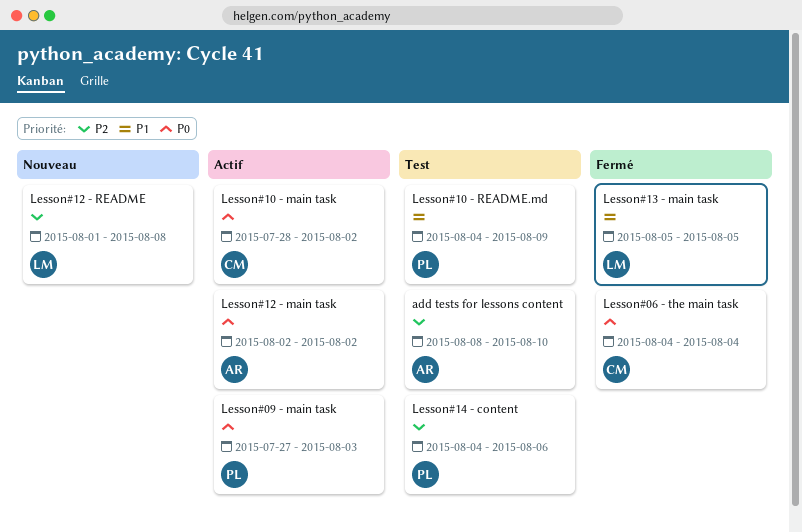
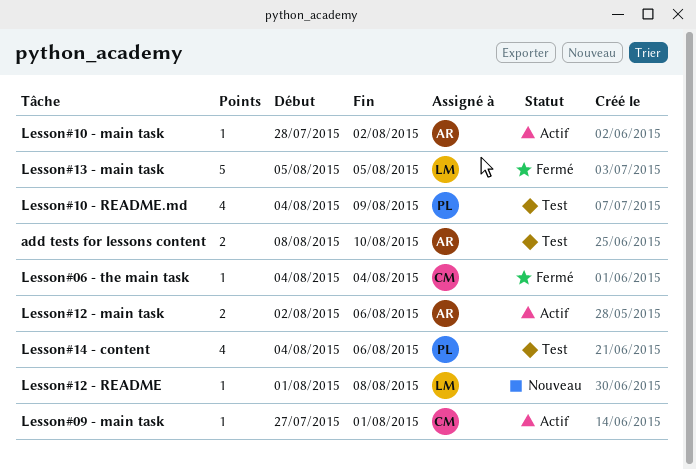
Lesson#09 - main task, owner: PL -> CM
Lesson#09 - main task, due: Aug 3 -> Aug 1
Lesson#10 - main task, owner: CM -> AR
Lesson#12 - main task, due: Aug 2 -> Aug 6

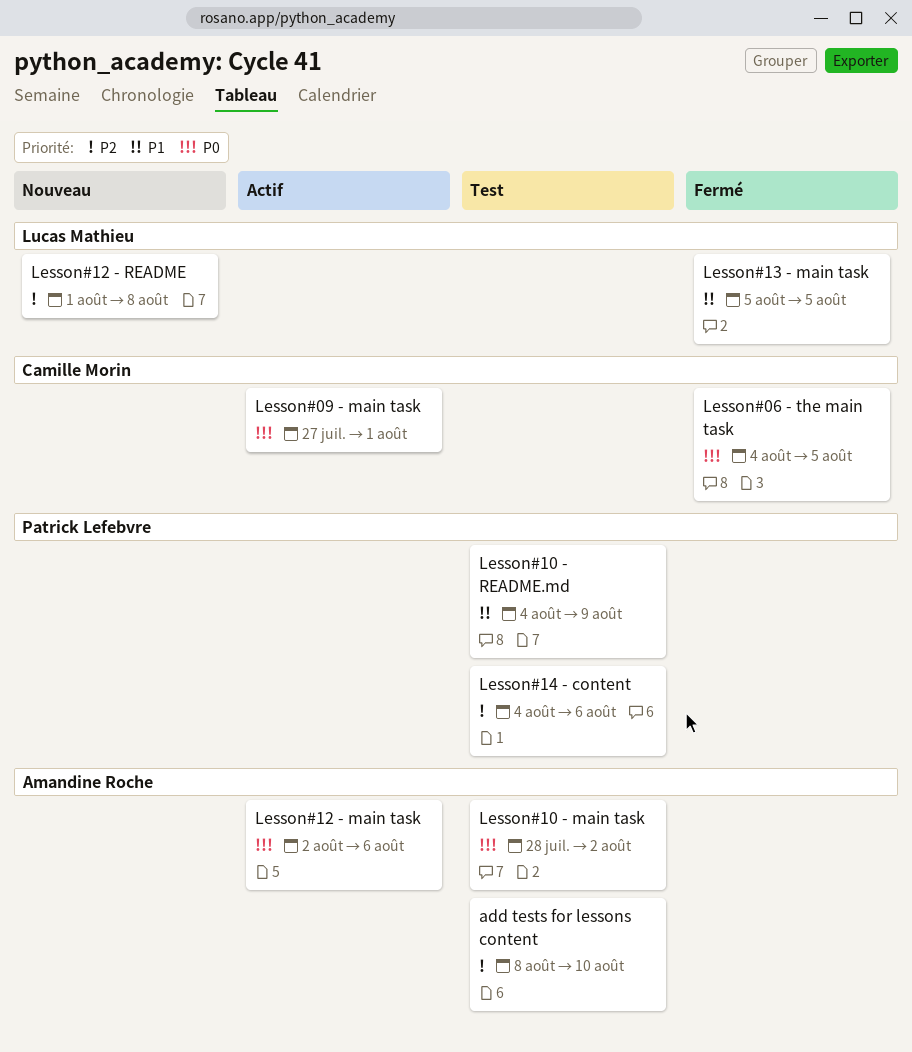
Lesson#06 - the main task, due: Aug 4 -> Aug 5
Lesson#10 - main task, status: Actif -> Test

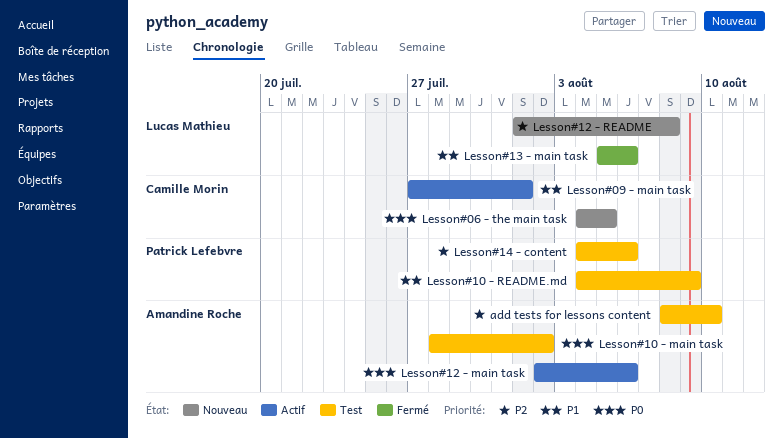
Lesson#06 - the main task, status: Fermé -> Nouveau
Lesson#09 - main task, priority: P0 -> P1
Lesson#13 - main task, due: Aug 5 -> Aug 6

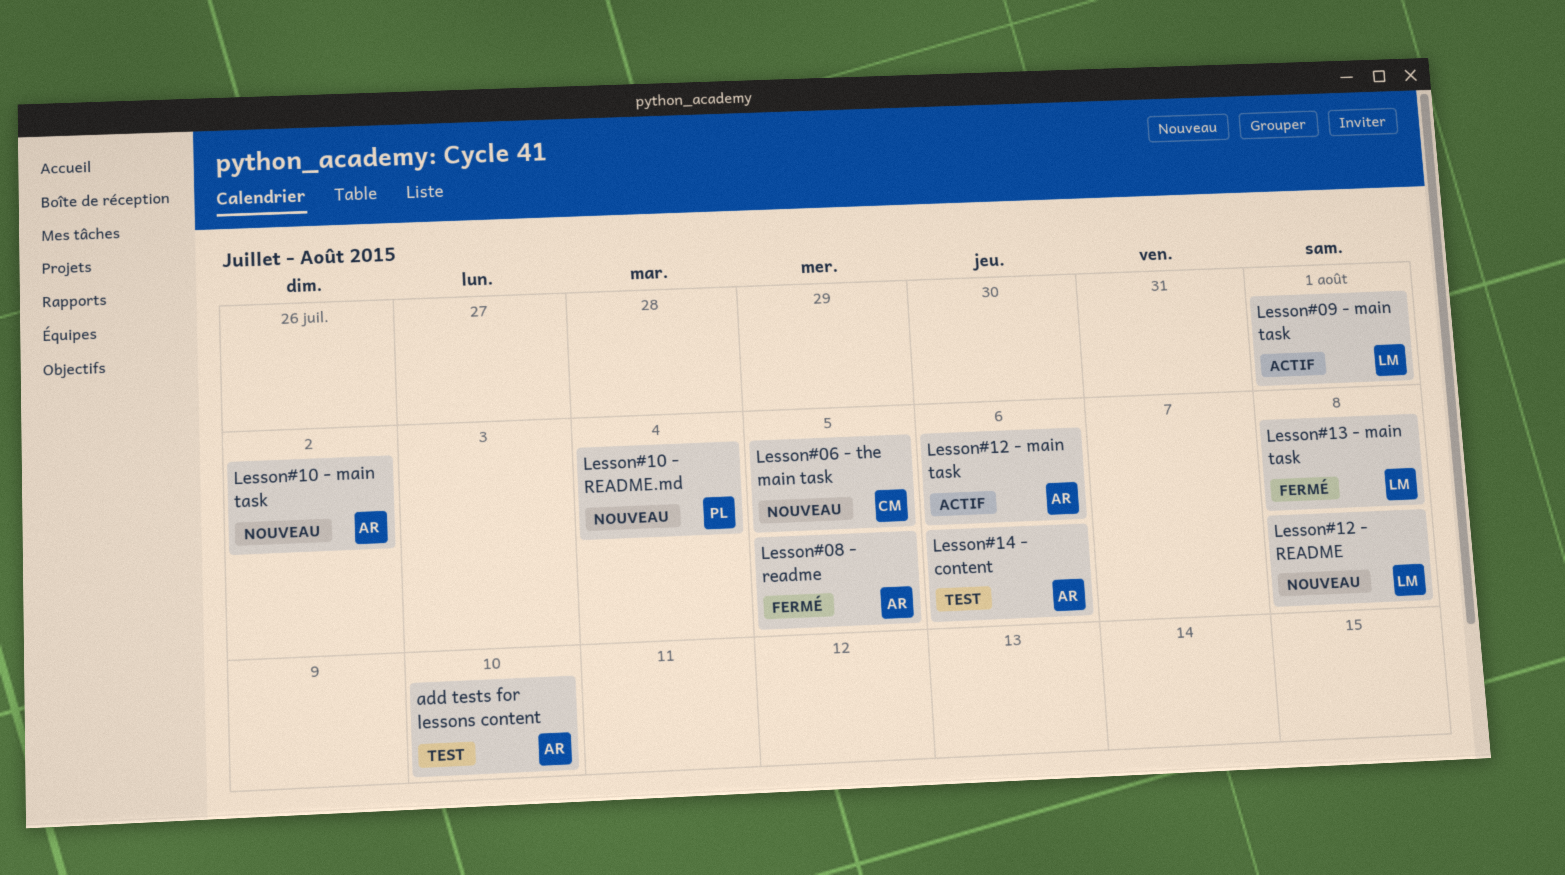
Lesson#08 - readme: none -> present
Lesson#09 - main task, owner: Camille Morin -> Lucas Mathieu
Lesson#10 - main task, status: Test -> Nouveau
Lesson#10 - README.md, status: Test -> Nouveau
Lesson#10 - README.md, due: Aug 9 -> Aug 4
Lesson#13 - main task, due: Aug 6 -> Aug 8
Lesson#14 - content, owner: Patrick Lefebvre -> Amandine Roche

